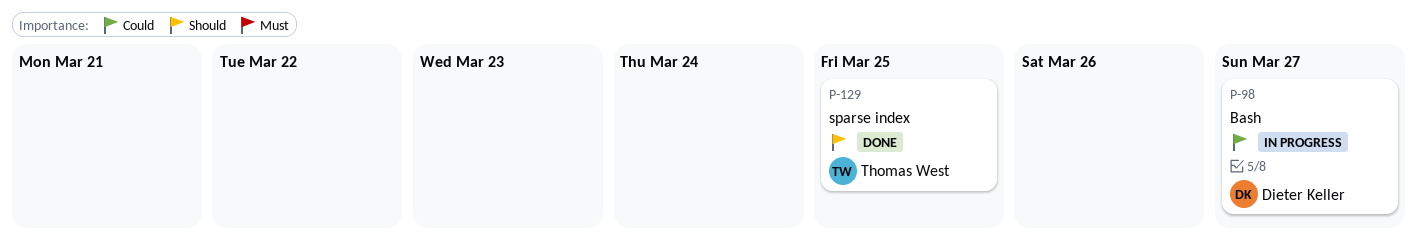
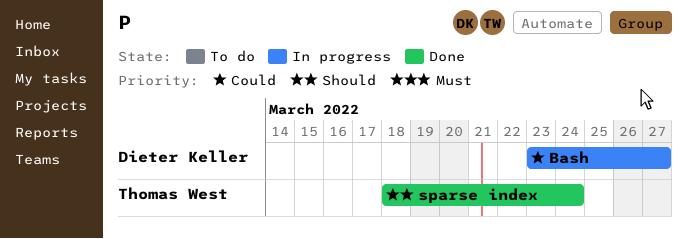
sparse index, due: Mar 25 -> Mar 24

